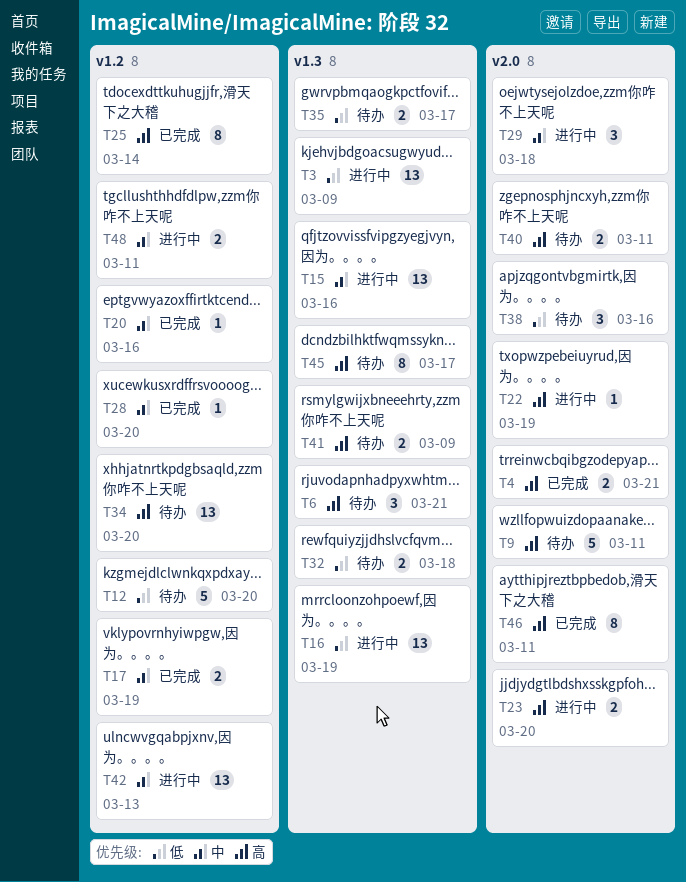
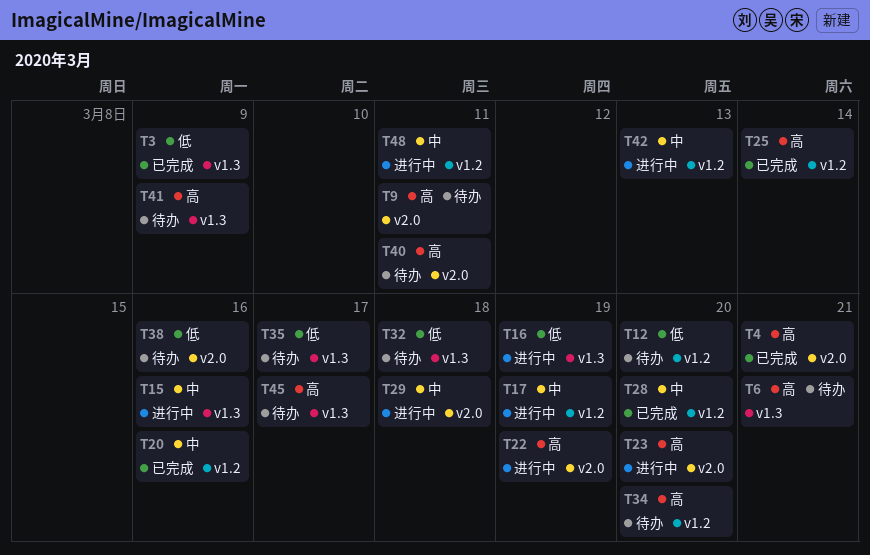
T3, status: 进行中 -> 已完成
T17, status: 已完成 -> 进行中
T46: present -> none

